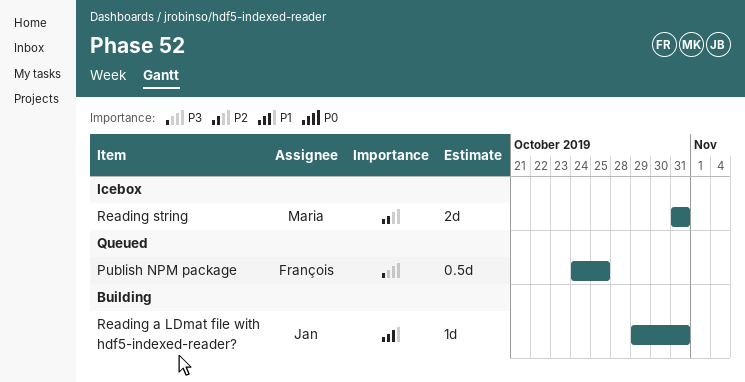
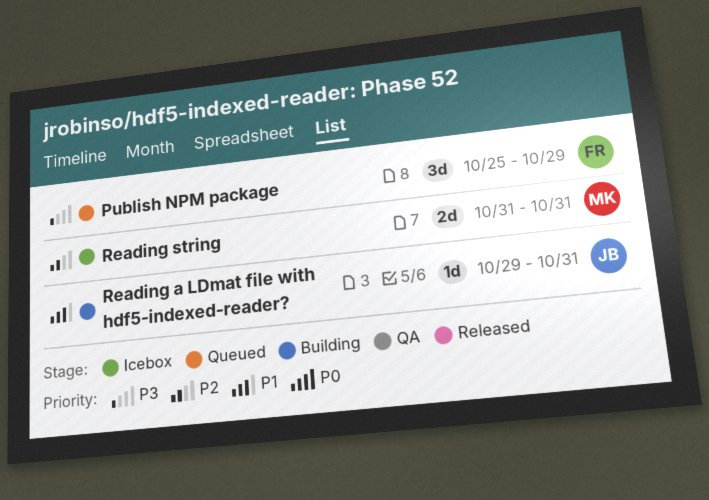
Publish NPM package, estimate: 0.5d -> 3d
Publish NPM package, start: Oct 24 -> Oct 25
Publish NPM package, due: Oct 25 -> Oct 29

